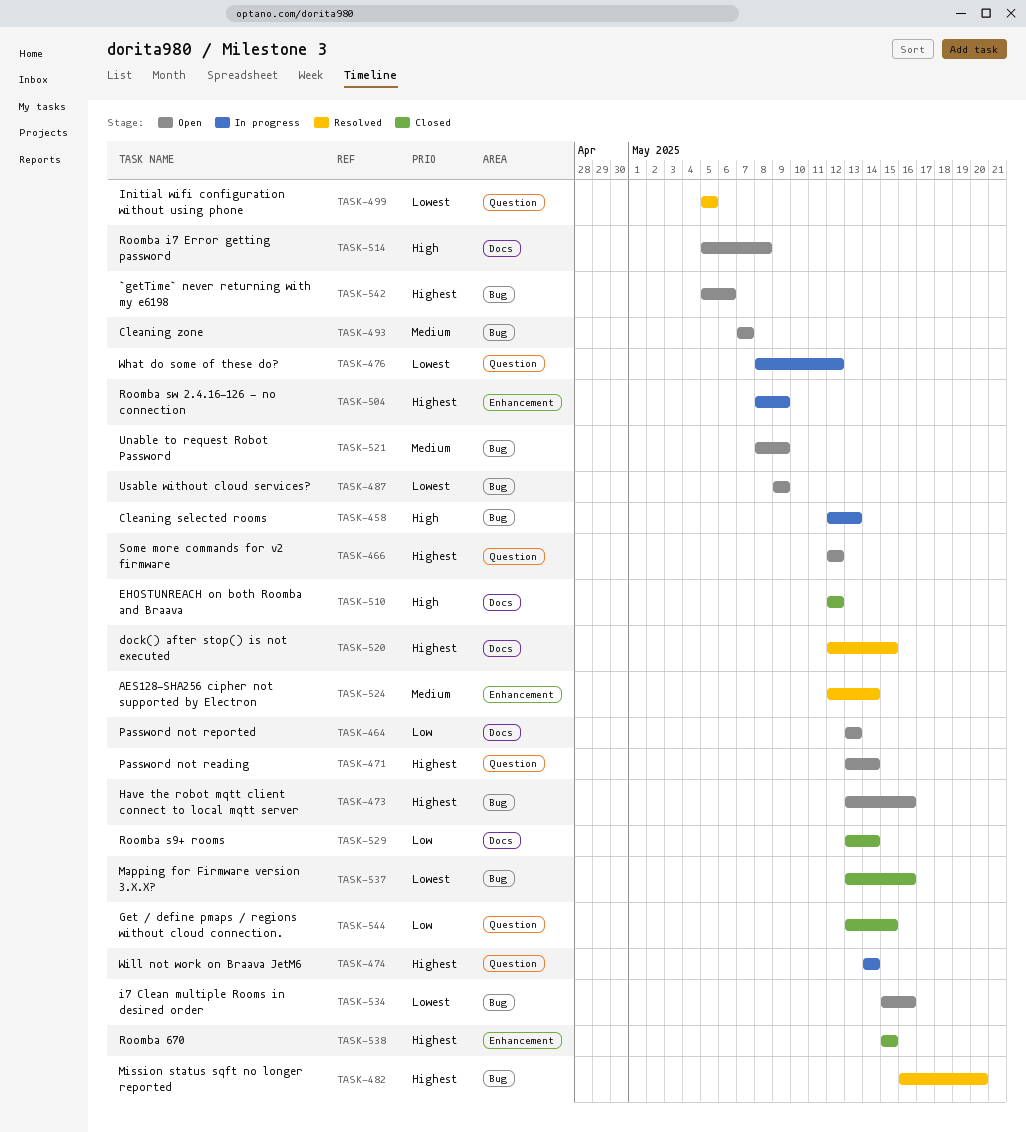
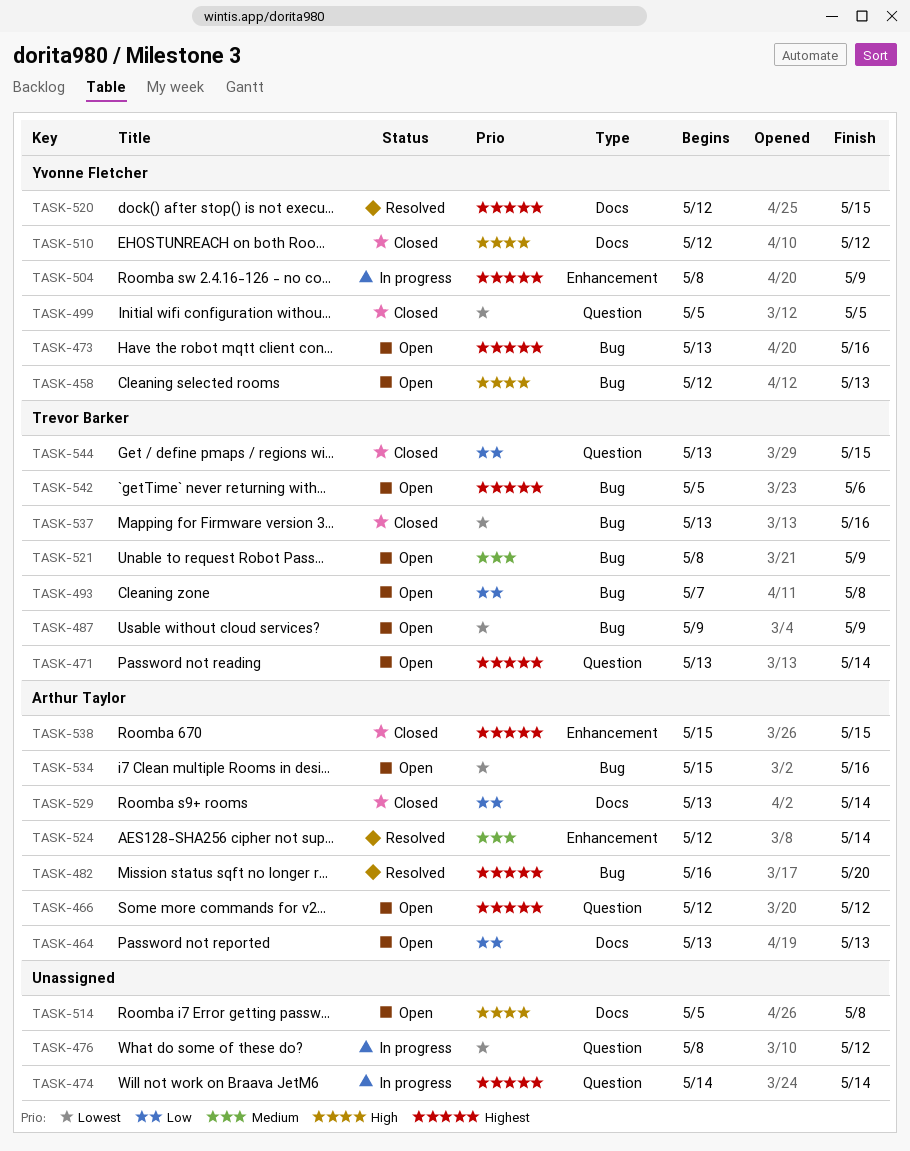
TASK-458, status: In progress -> Open
TASK-493, priority: Medium -> Low
TASK-493, due: May 7 -> May 8
TASK-499, status: Resolved -> Closed

